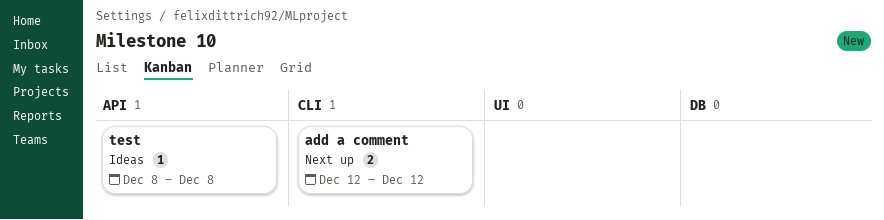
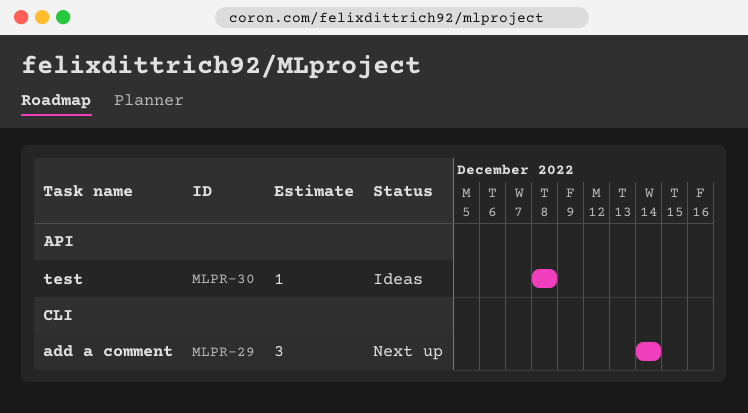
add a comment, estimate: 2 -> 3
add a comment, start: Dec 12 -> Dec 14
add a comment, due: Dec 12 -> Dec 14

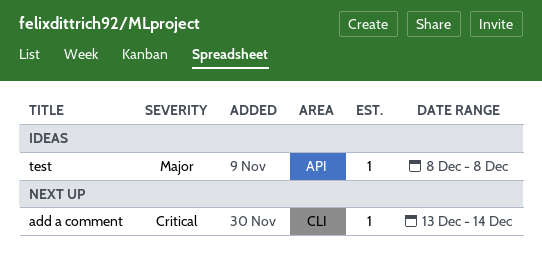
add a comment, estimate: 3 -> 1
add a comment, start: Dec 14 -> Dec 13

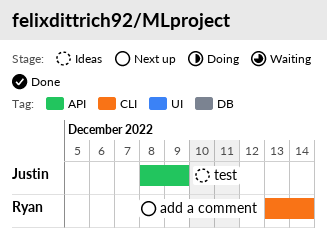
test, due: Dec 8 -> Dec 9

